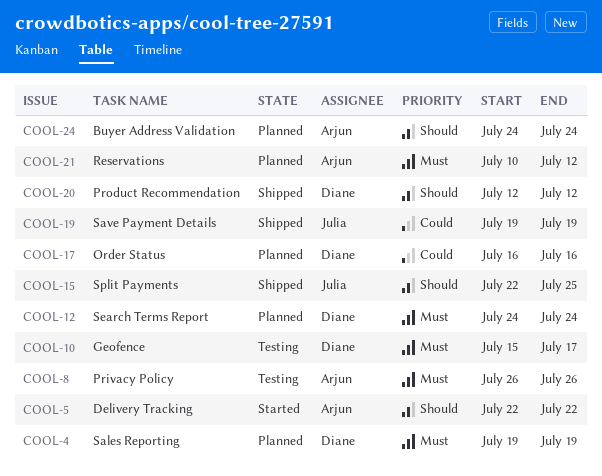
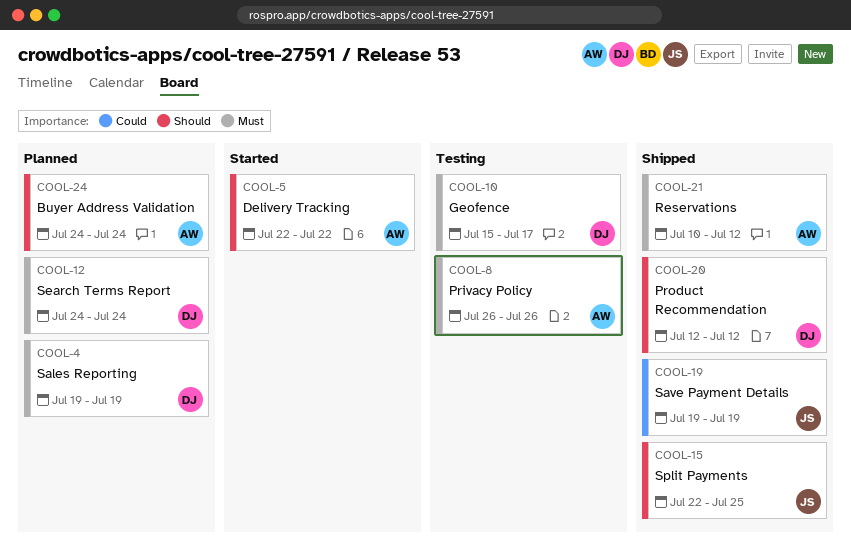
COOL-17: present -> none
COOL-21, status: Planned -> Shipped

